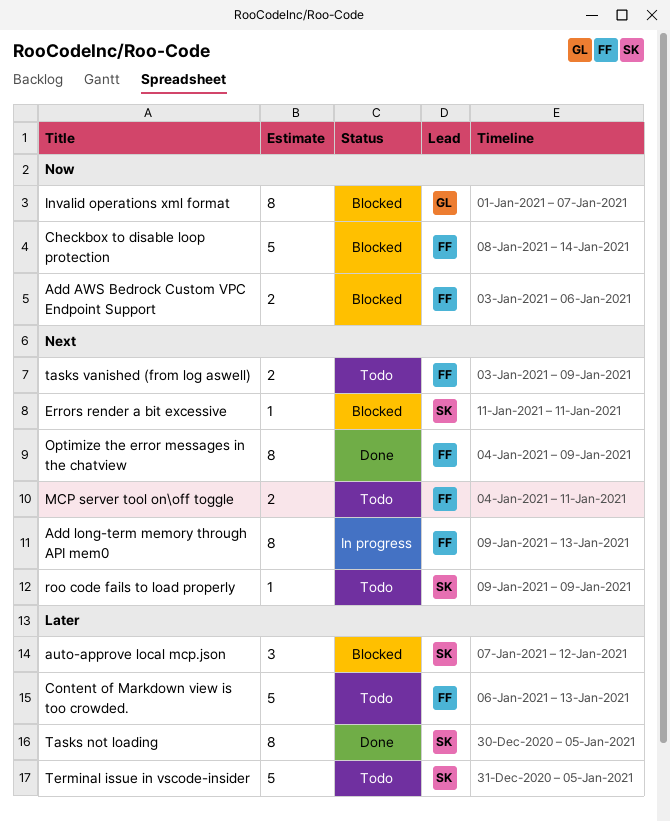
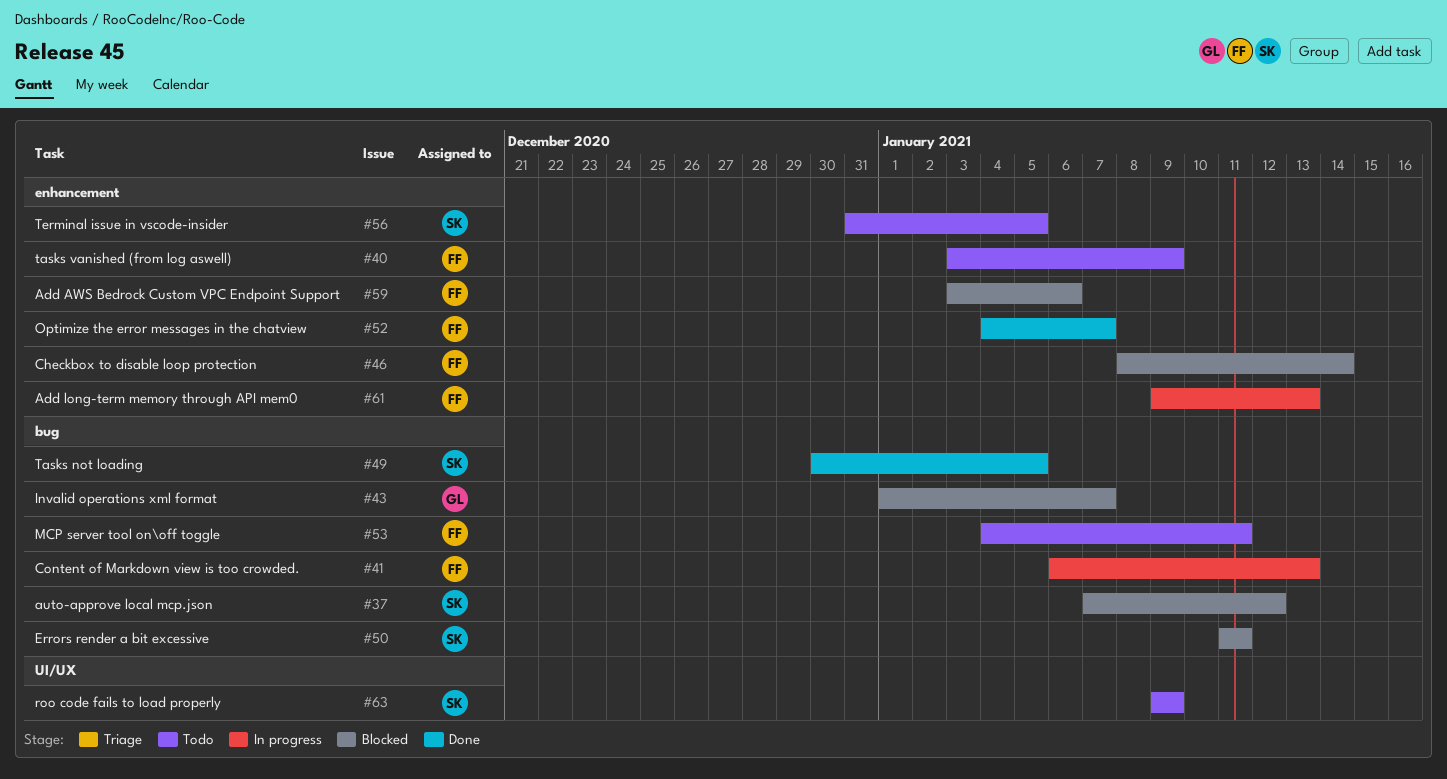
Content of Markdown view is too crowded., status: Todo -> In progress
Optimize the error messages in the chatview, due: Jan 9 -> Jan 7

